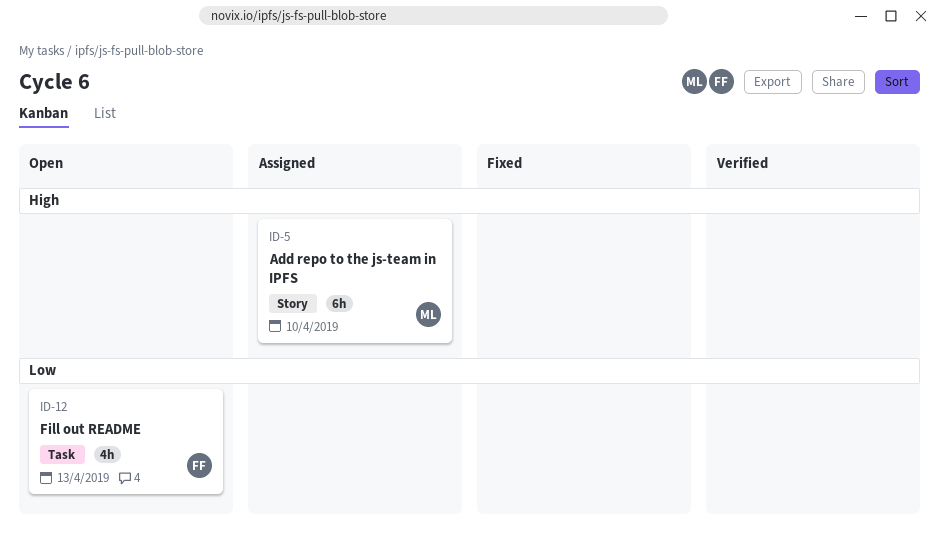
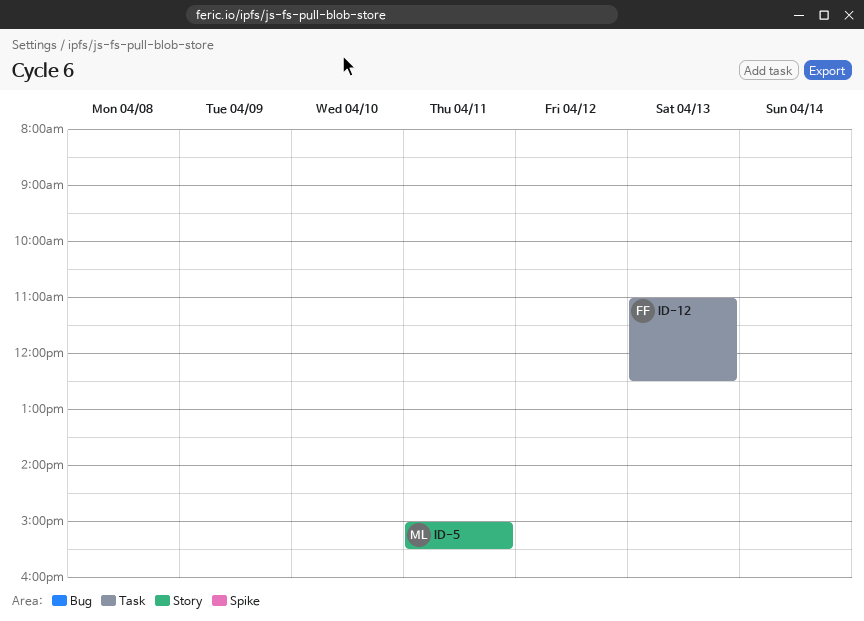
ID-5, day: Apr 10 -> Apr 11

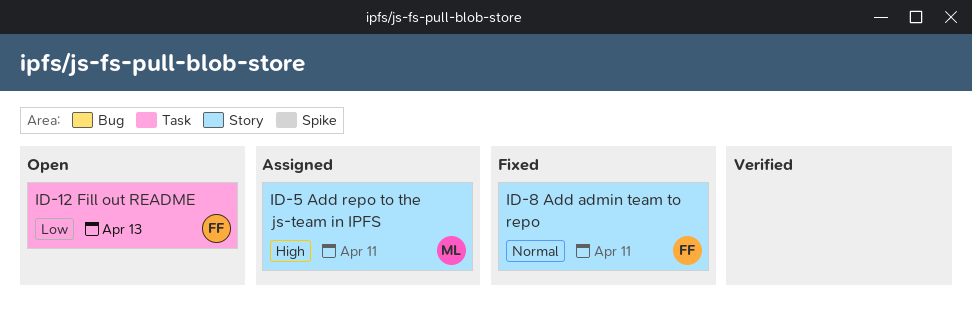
ID-8: none -> present

